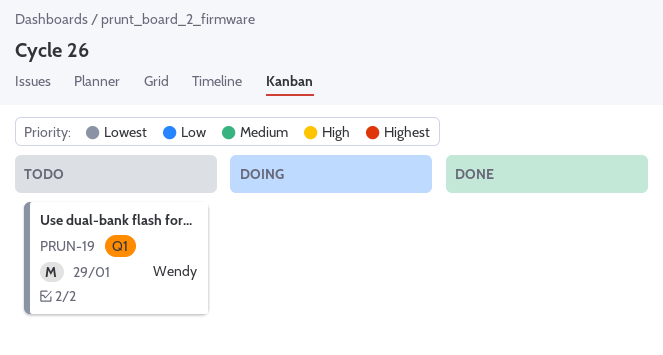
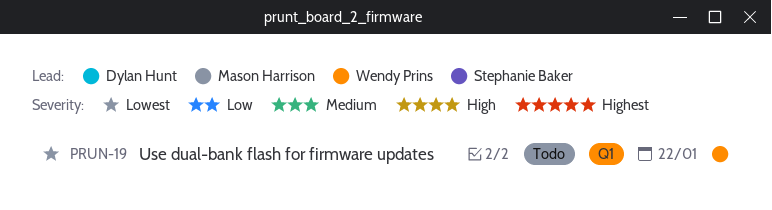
PRUN-19, due: Jan 29 -> Jan 22

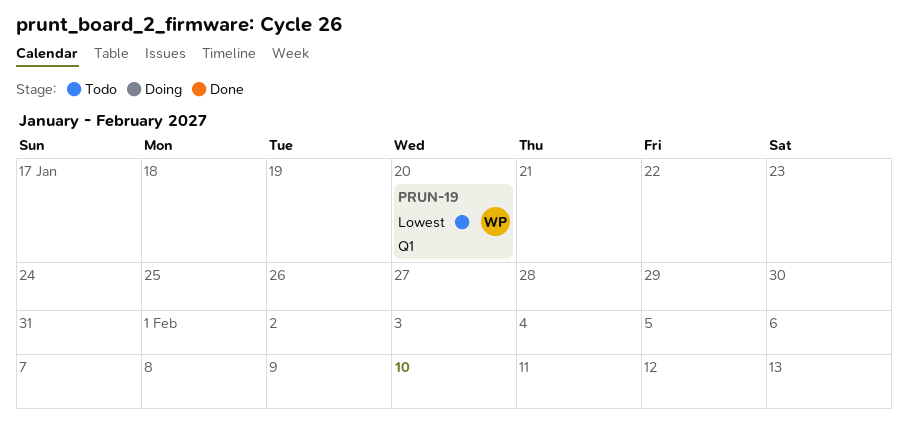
PRUN-19, due: Jan 22 -> Jan 20

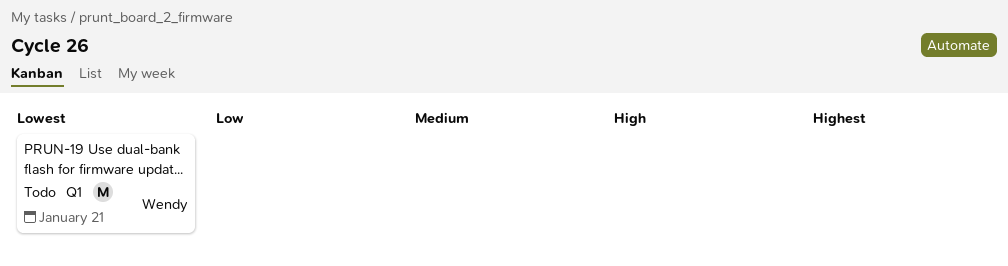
PRUN-19, due: Jan 20 -> Jan 21

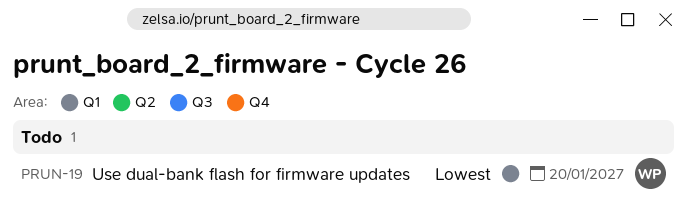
PRUN-19, due: Jan 21 -> Jan 20

